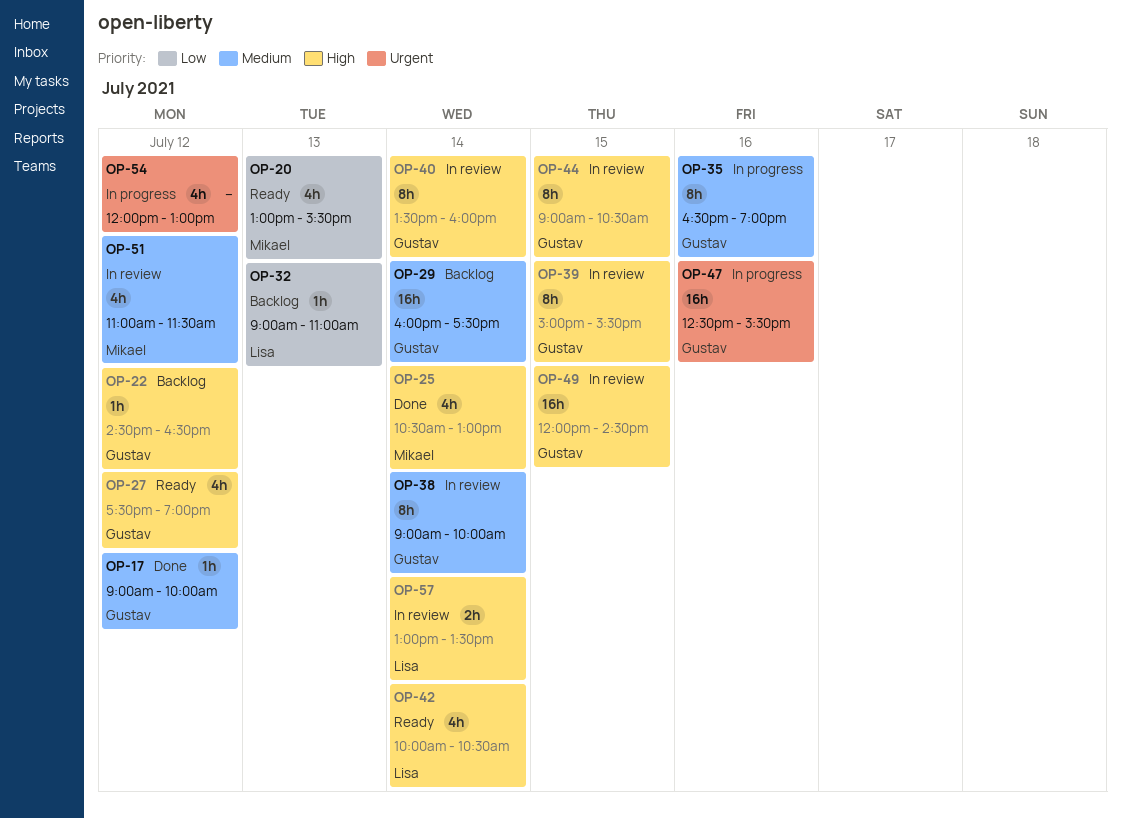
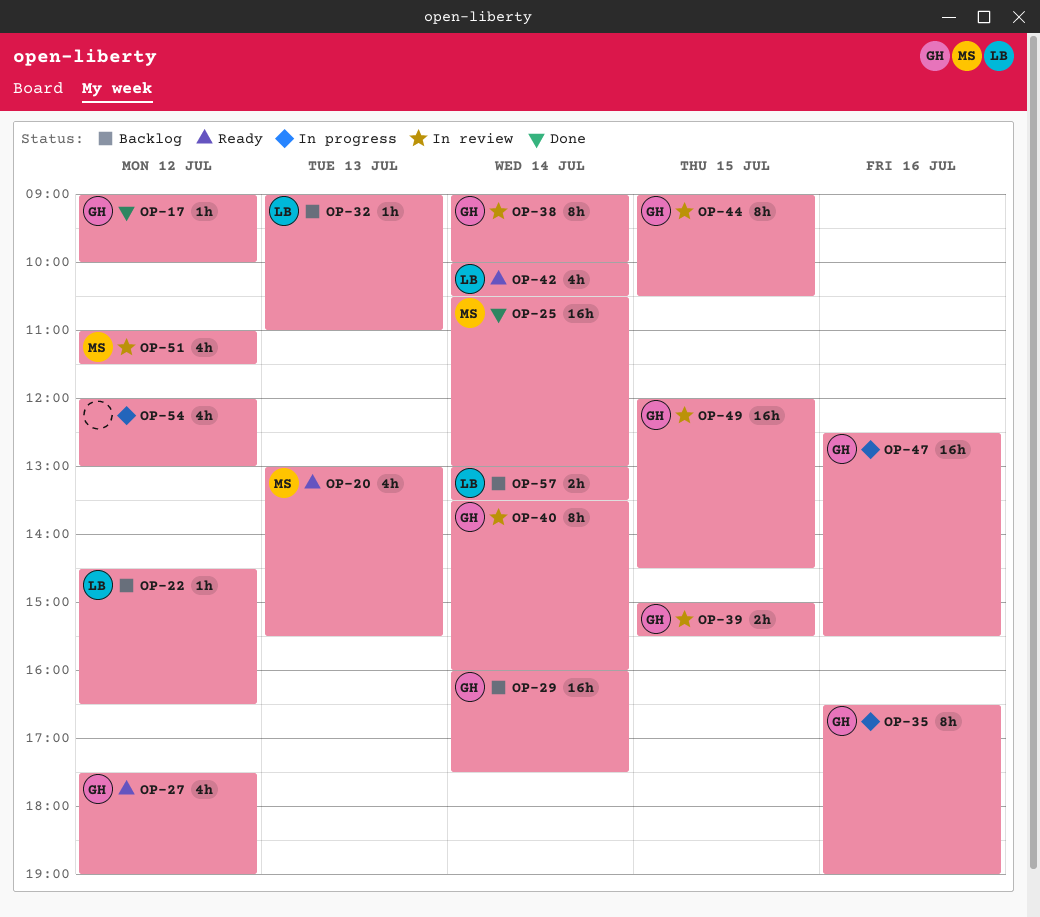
OP-22, owner: Gustav -> Lisa
OP-25, estimate: 4h -> 16h
OP-39, estimate: 8h -> 2h
OP-57, status: In review -> Backlog

